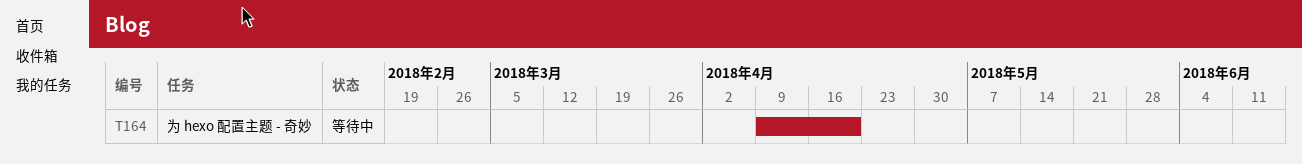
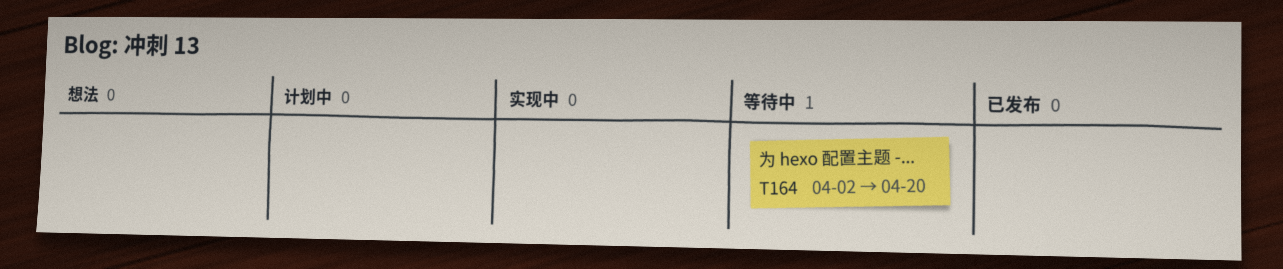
T164, start: Apr 9 -> Apr 2

